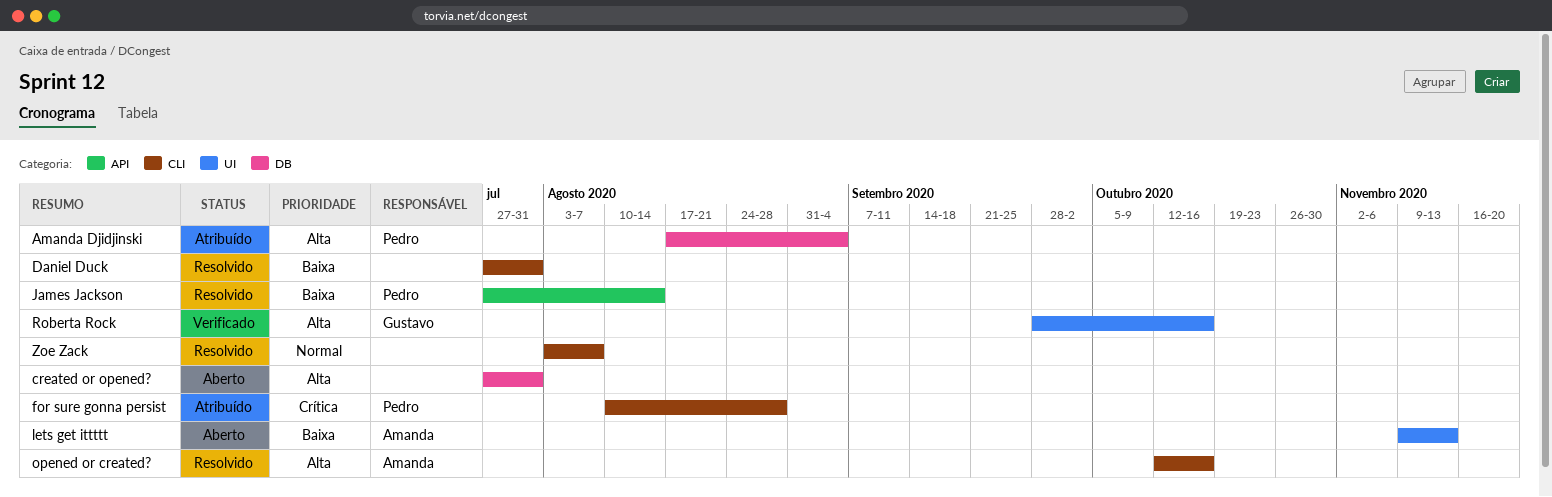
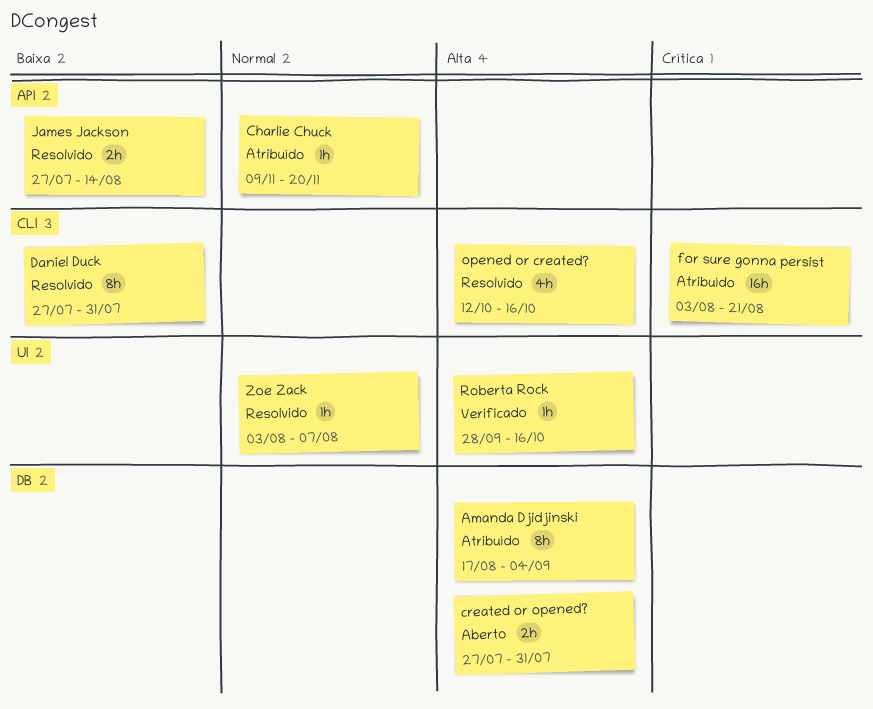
Charlie Chuck: none -> present
for sure gonna persist, start: Aug 10 -> Aug 3
for sure gonna persist, due: Aug 28 -> Aug 21
lets get ittttt: present -> none
Zoe Zack, label: CLI -> UI

